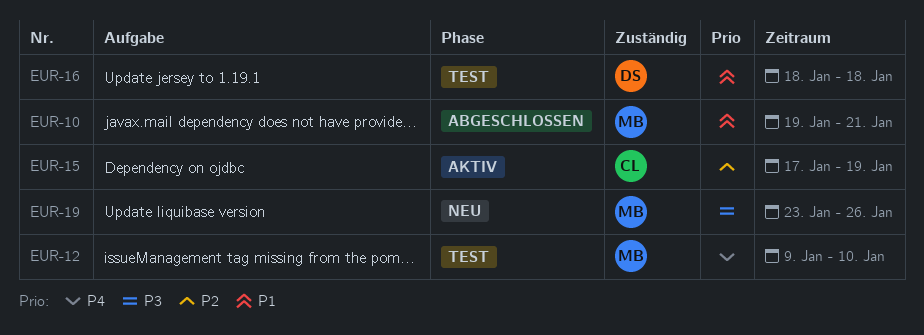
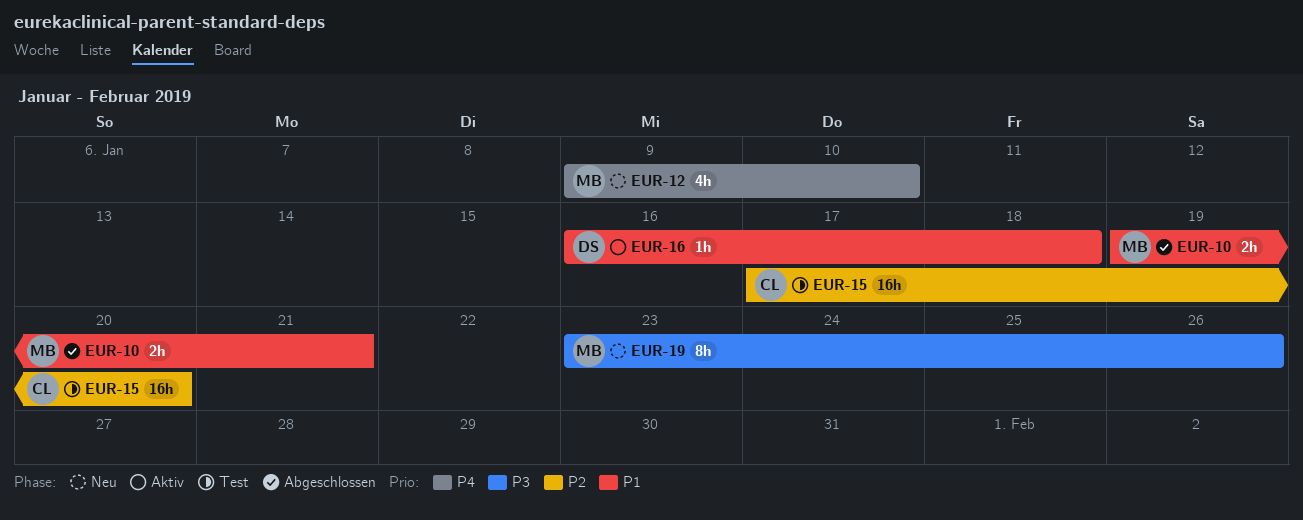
EUR-12, status: Test -> Neu
EUR-15, status: Aktiv -> Test
EUR-15, due: Jan 19 -> Jan 20
EUR-16, status: Test -> Aktiv
EUR-16, start: Jan 18 -> Jan 16

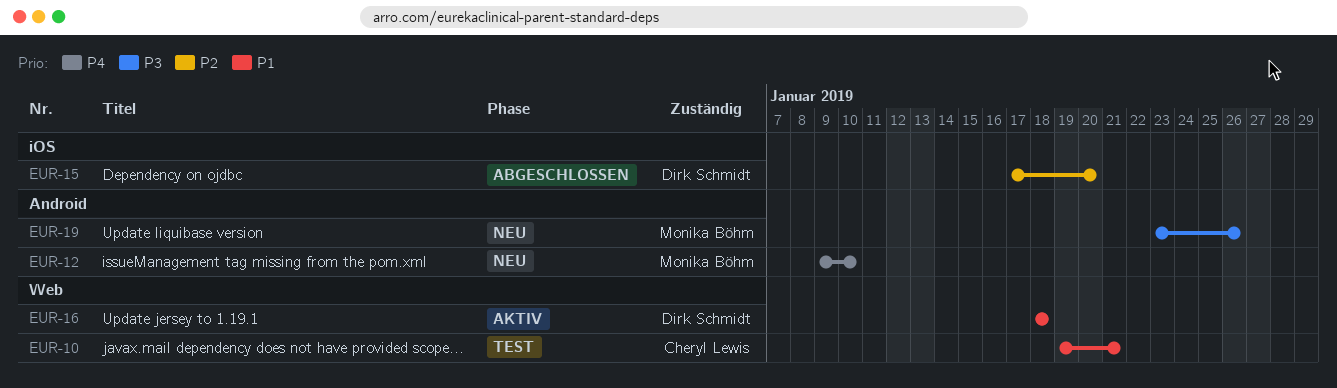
EUR-10, status: Abgeschlossen -> Test
EUR-10, owner: Monika Böhm -> Cheryl Lewis
EUR-15, status: Test -> Abgeschlossen
EUR-15, owner: Cheryl Lewis -> Dirk Schmidt
EUR-16, start: Jan 16 -> Jan 18

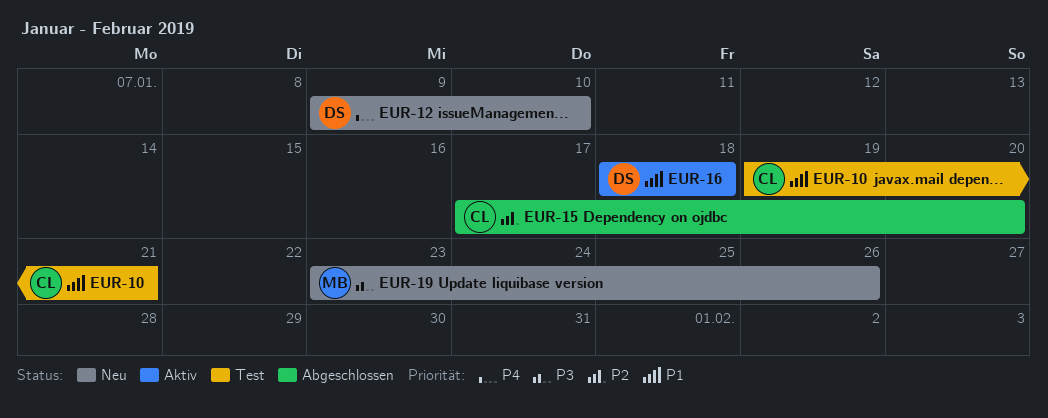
EUR-12, owner: Monika Böhm -> Dirk Schmidt
EUR-15, owner: Dirk Schmidt -> Cheryl Lewis

